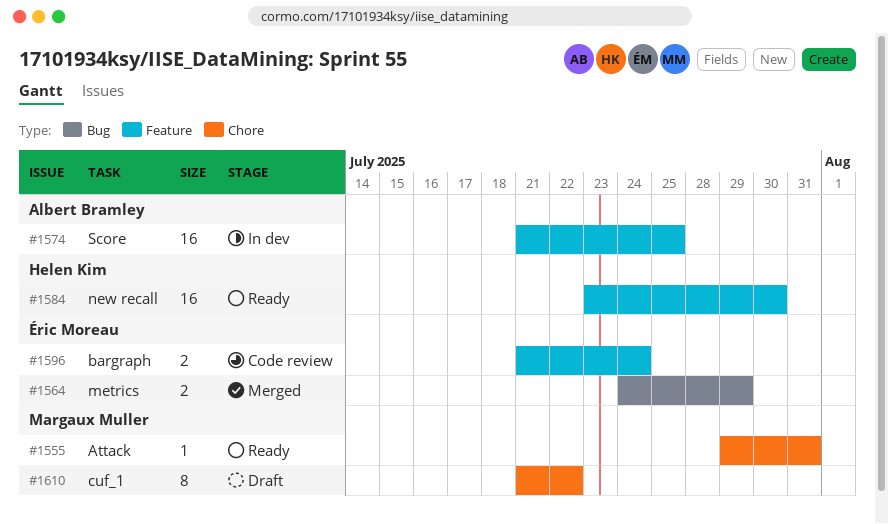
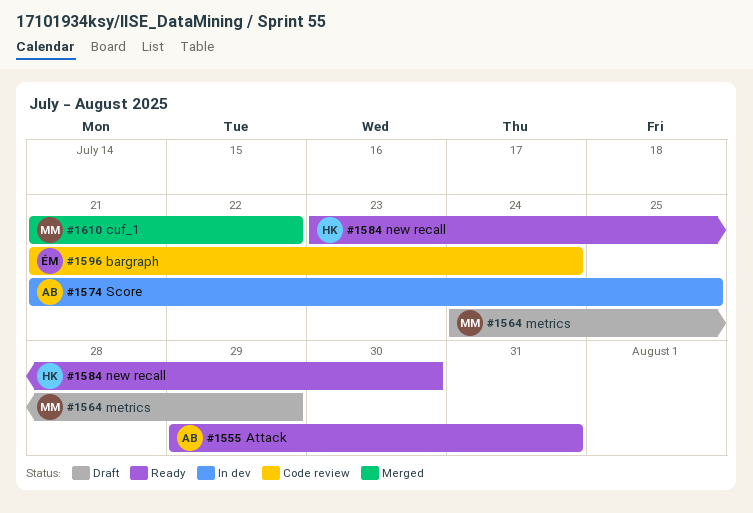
#1555, owner: Margaux Muller -> Albert Bramley
#1564, status: Merged -> Draft
#1564, owner: Éric Moreau -> Margaux Muller
#1610, status: Draft -> Merged

